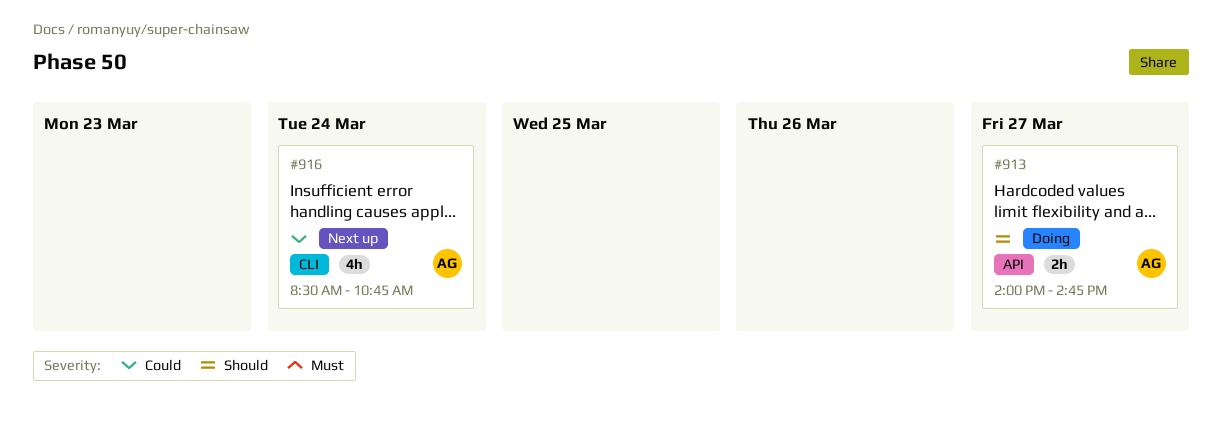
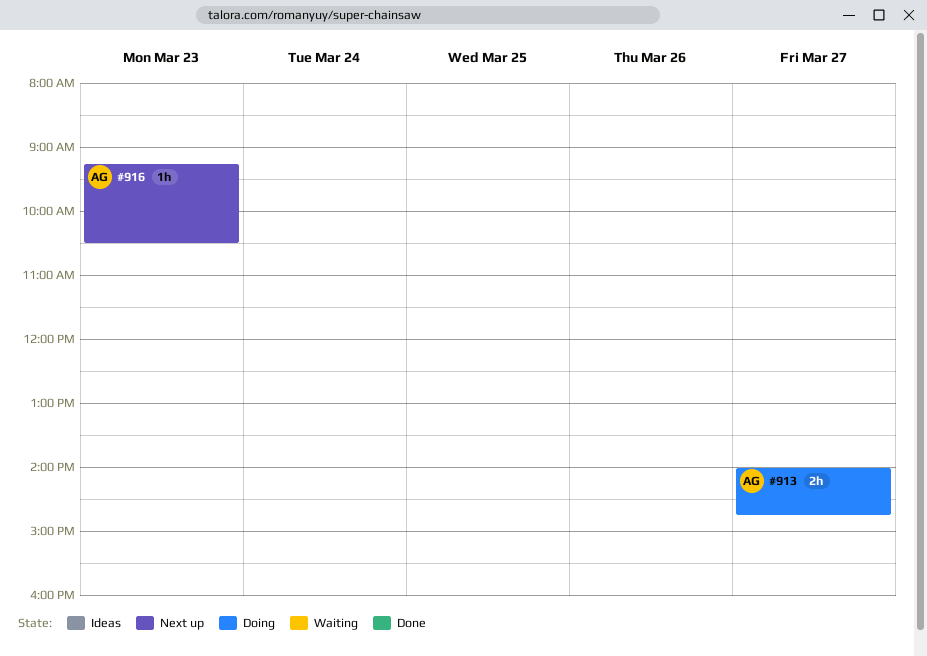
#916, estimate: 4h -> 1h
#916, day: Mar 24 -> Mar 23
#916, begins: 08:30 -> 09:15
#916, ends: 10:45 -> 10:30

